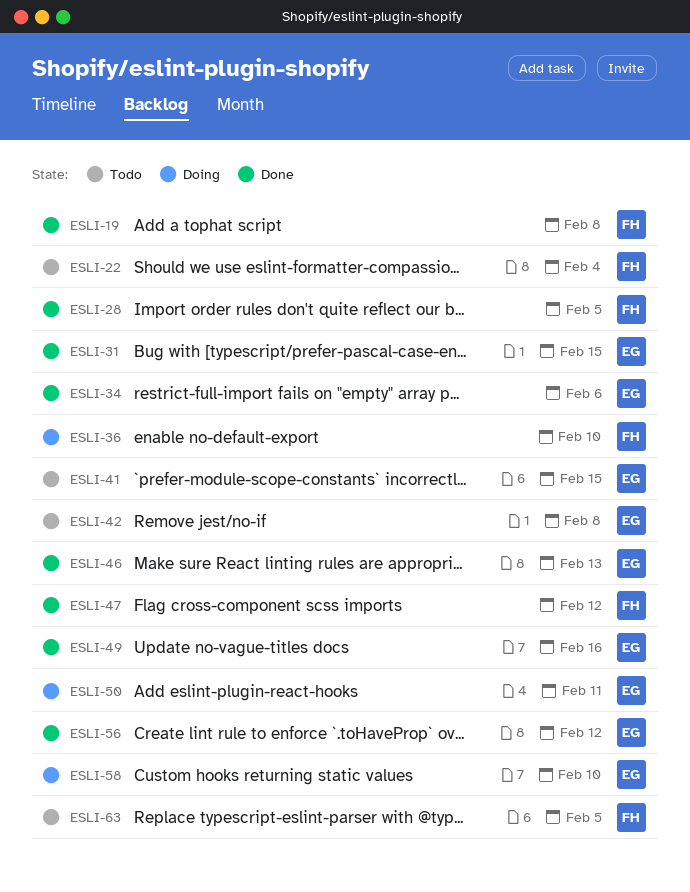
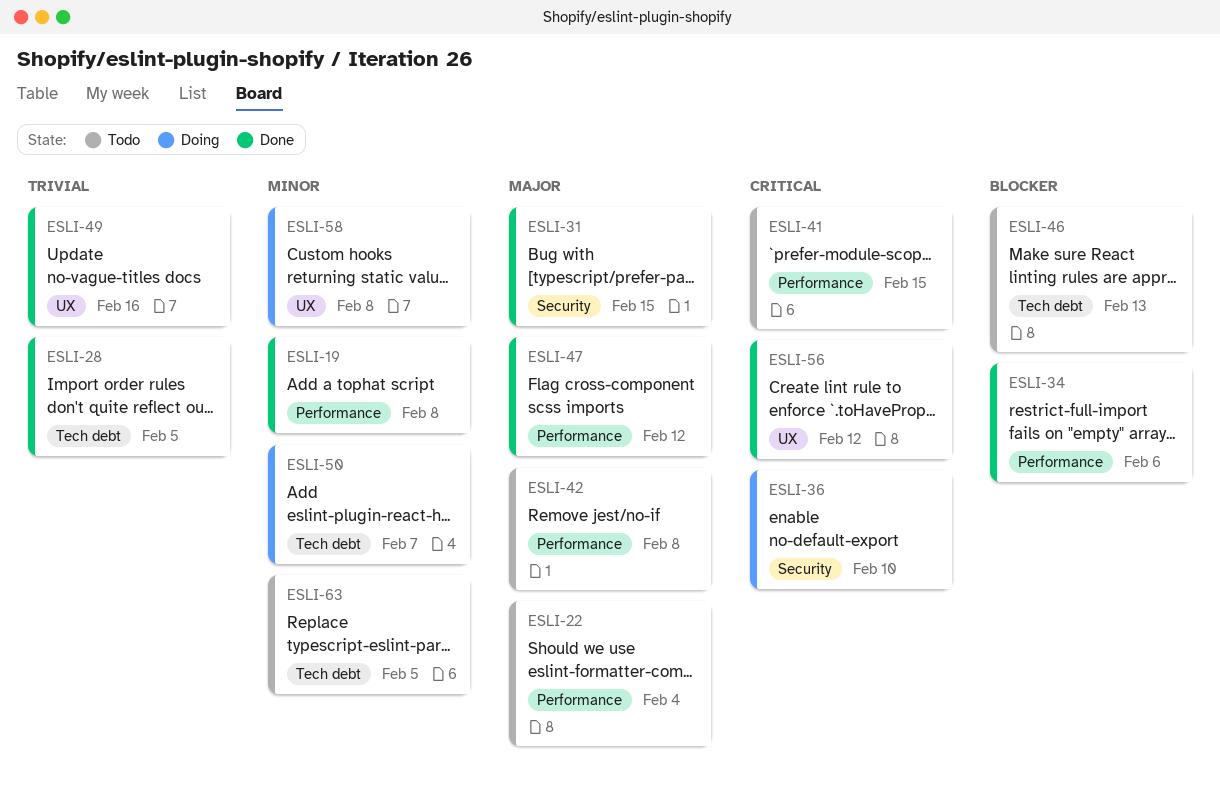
ESLI-46, status: Done -> Todo
ESLI-50, due: Feb 11 -> Feb 7
ESLI-58, due: Feb 10 -> Feb 8

